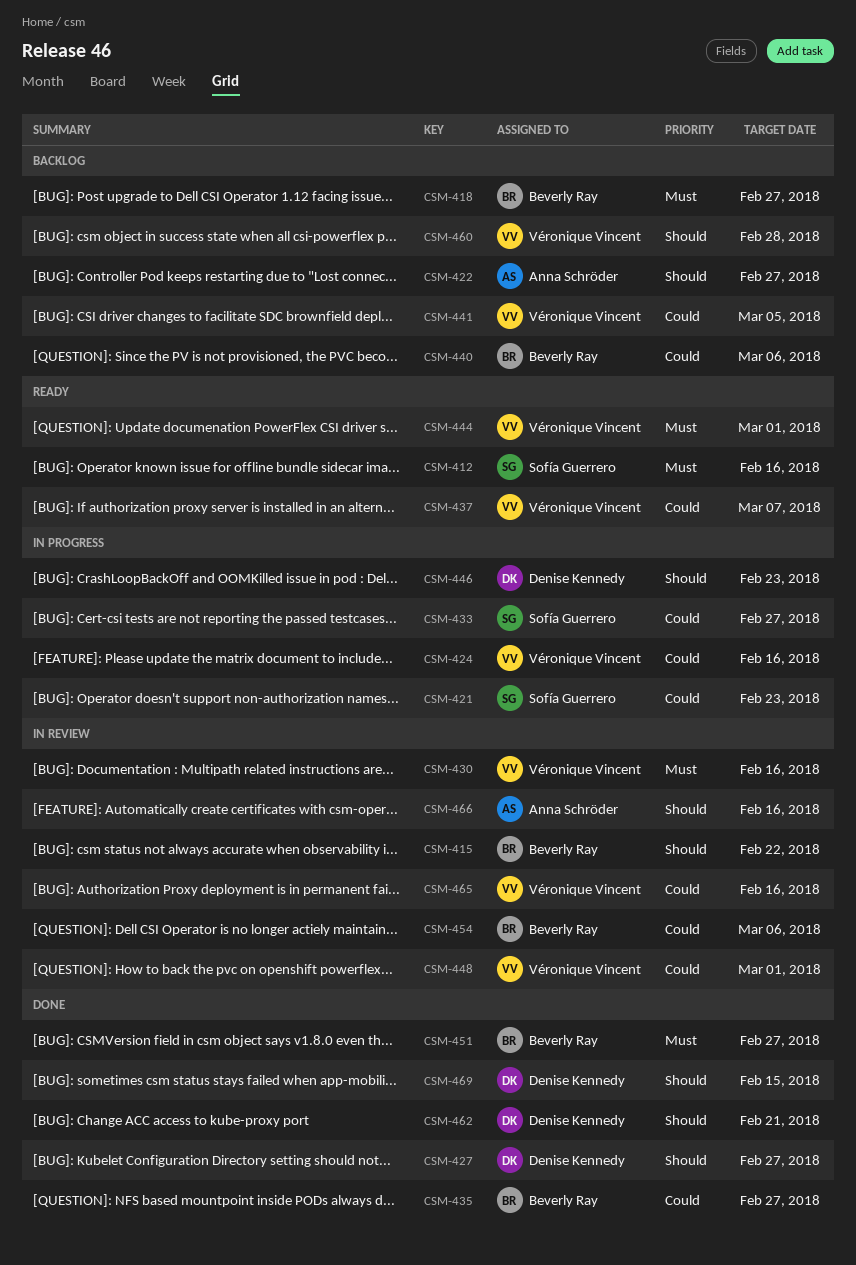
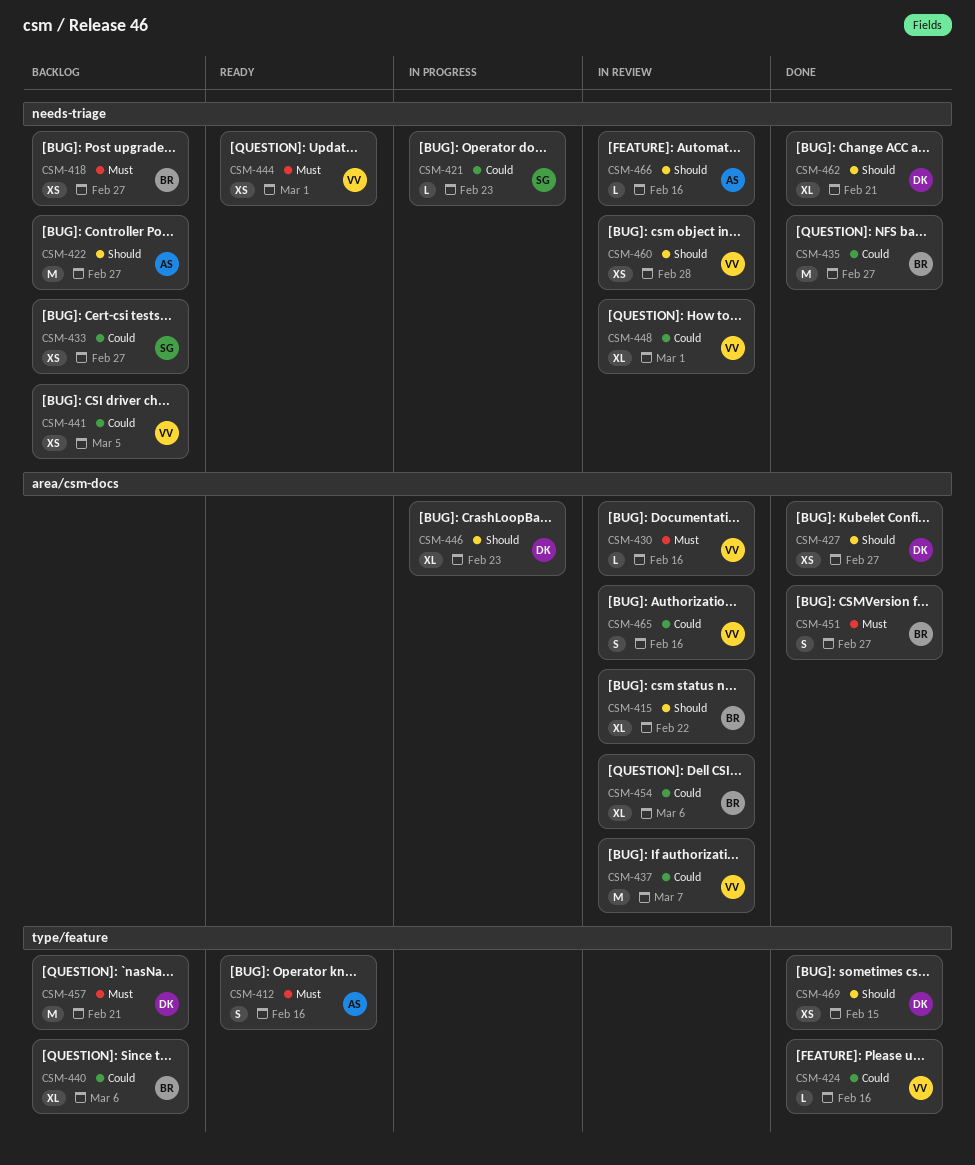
CSM-412, owner: Sofía Guerrero -> Anna Schröder
CSM-424, status: In progress -> Done
CSM-433, status: In progress -> Backlog
CSM-437, status: Ready -> In review
CSM-457: none -> present
CSM-460, status: Backlog -> In review

